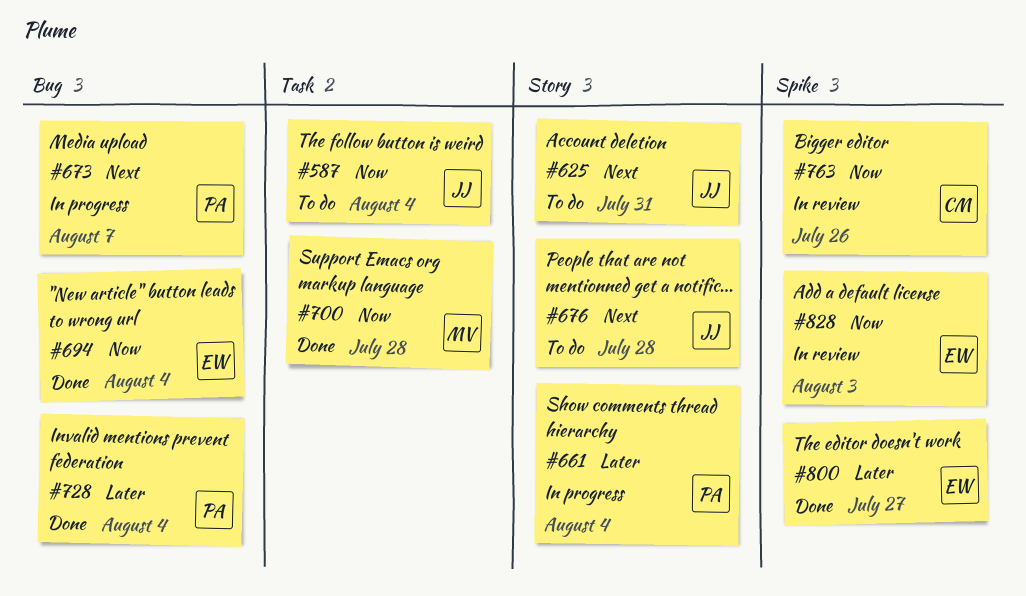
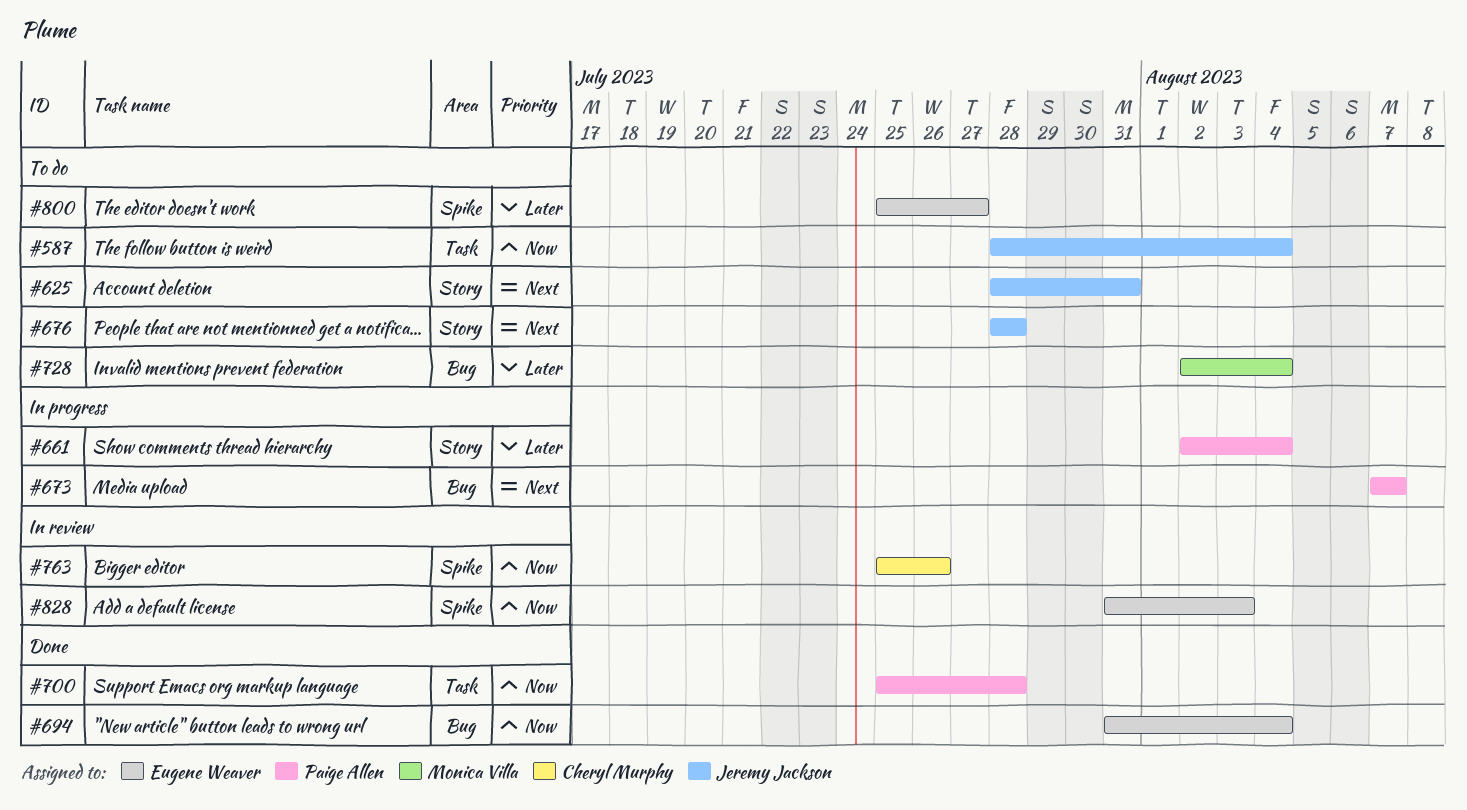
#700, owner: Monica Villa -> Paige Allen
#728, status: Done -> To do
#728, owner: Paige Allen -> Monica Villa
#800, status: Done -> To do

